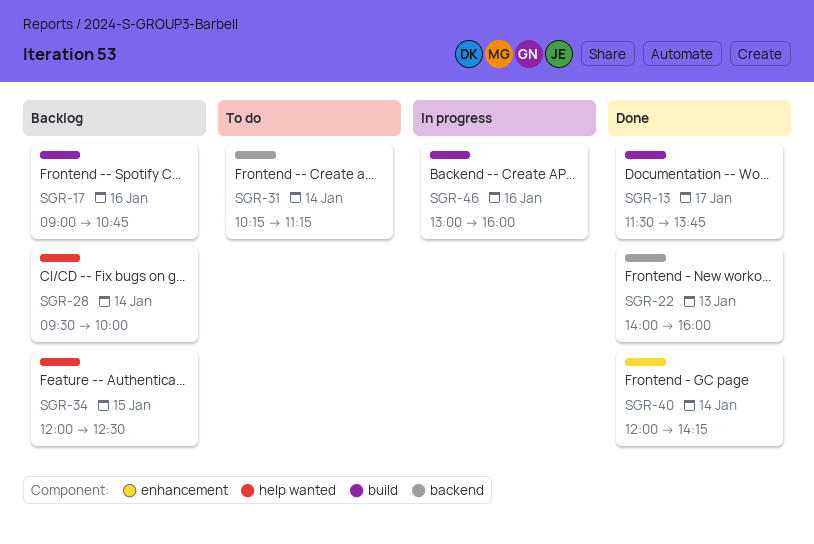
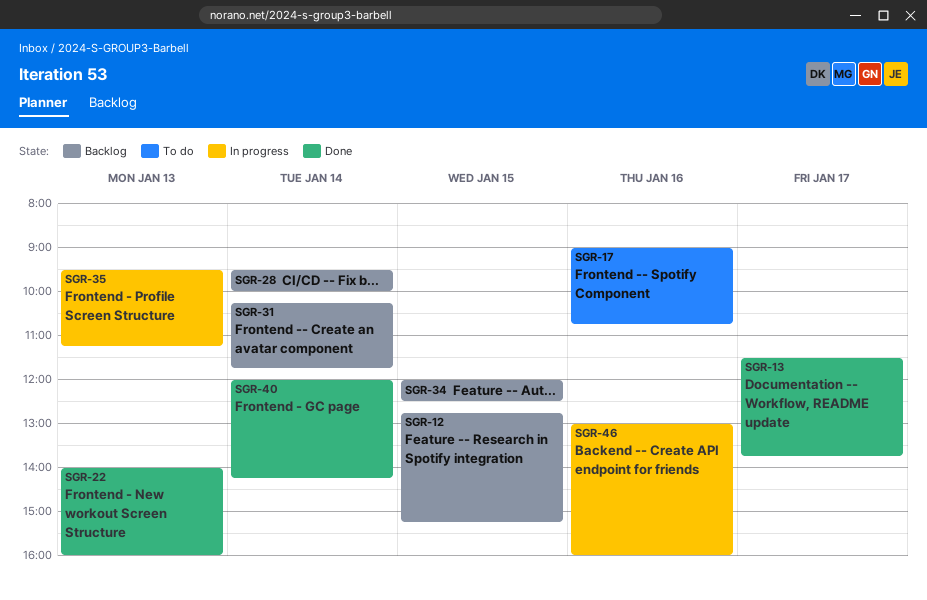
SGR-12: none -> present
SGR-17, status: Backlog -> To do
SGR-31, status: To do -> Backlog
SGR-31, ends: 11:15 -> 11:45
SGR-35: none -> present

